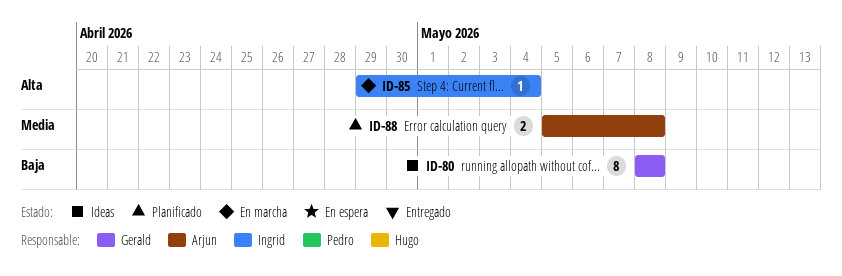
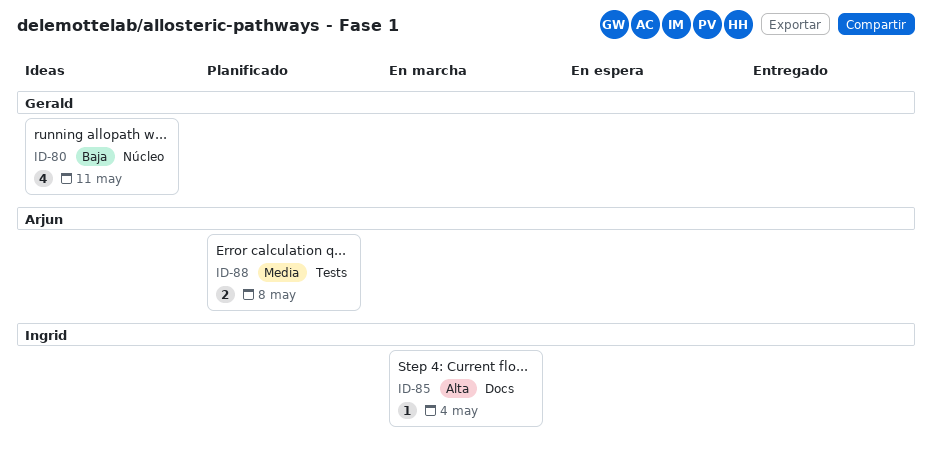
ID-80, estimate: 8 -> 4
ID-80, due: May 8 -> May 11

